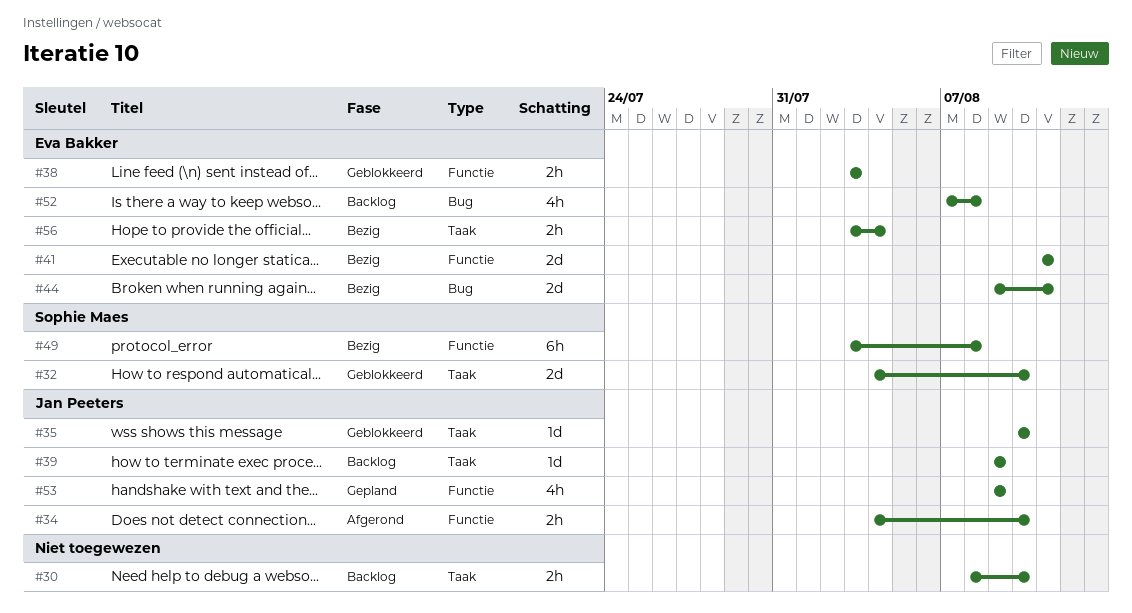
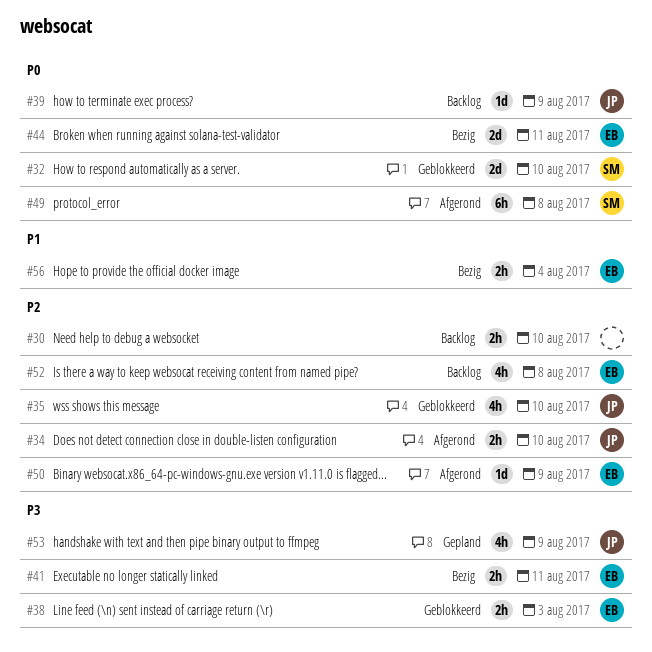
#35, estimate: 1d -> 4h
#41, estimate: 2d -> 2h
#49, status: Bezig -> Afgerond
#50: none -> present

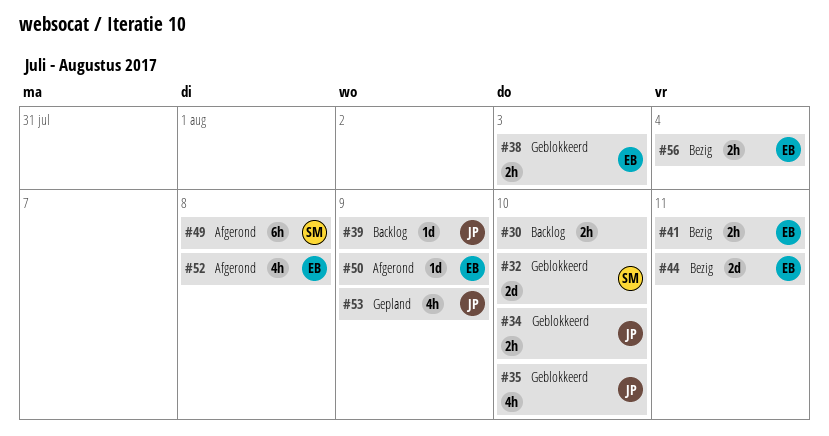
#34, status: Afgerond -> Geblokkeerd
#52, status: Backlog -> Afgerond

